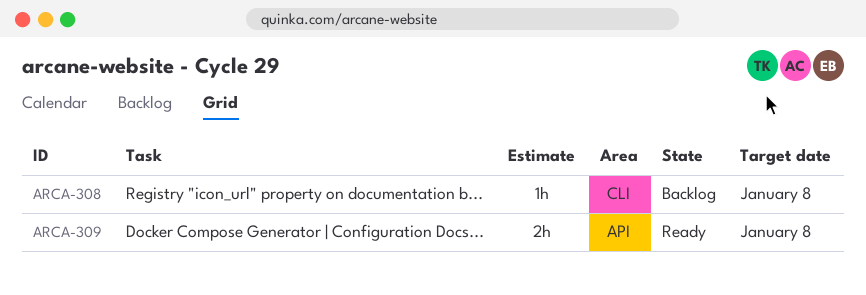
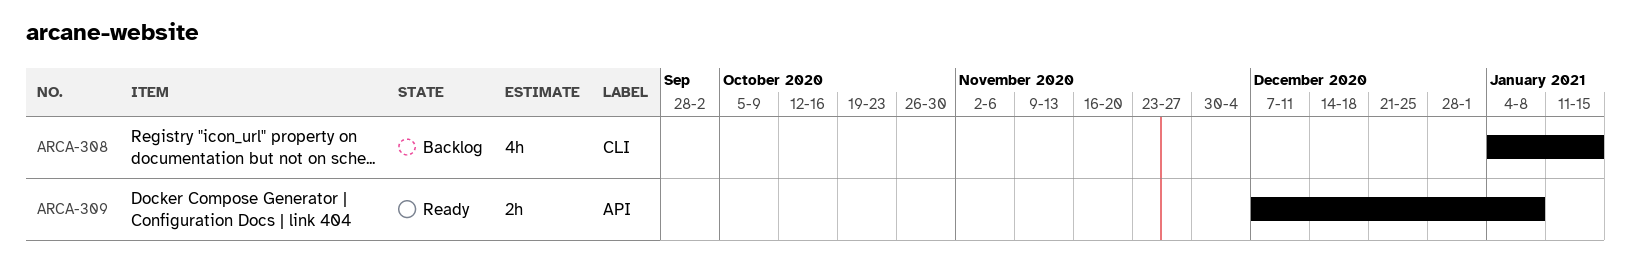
ARCA-308, estimate: 1h -> 4h
ARCA-308, due: Jan 8 -> Jan 15

